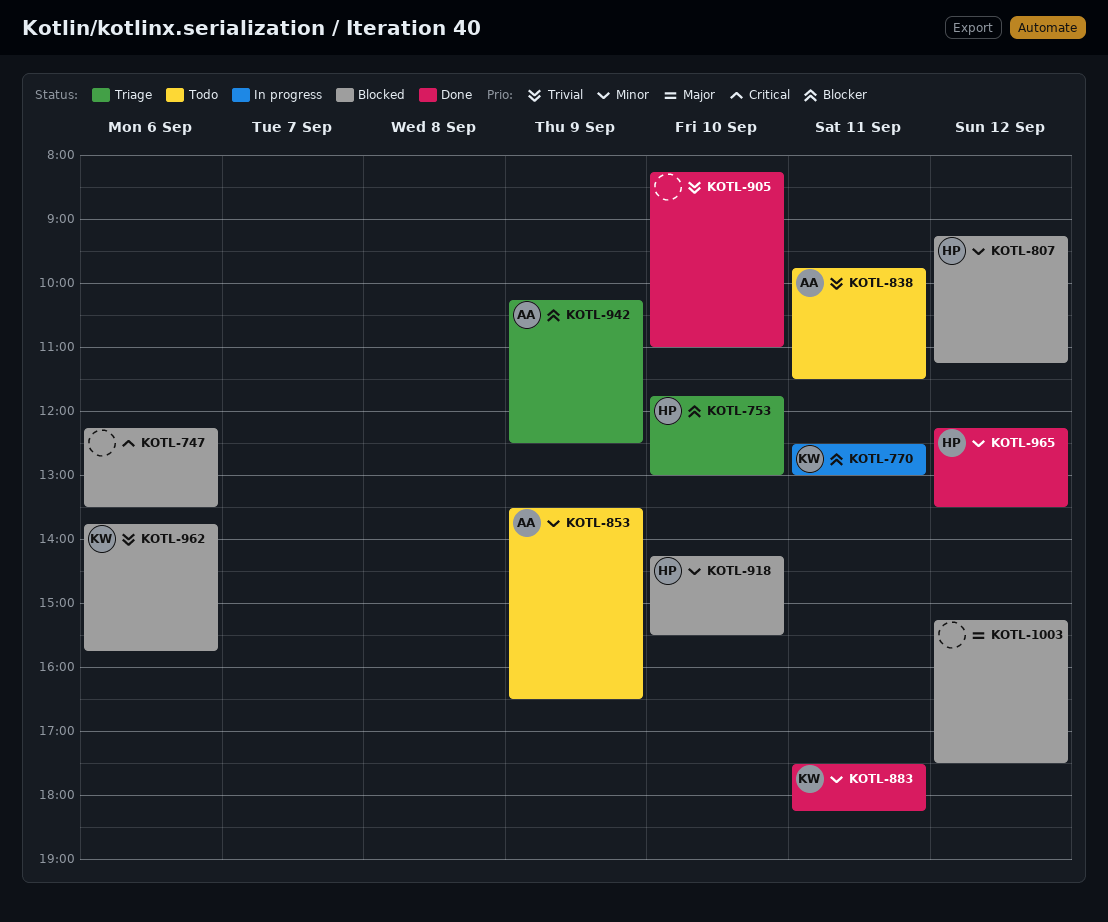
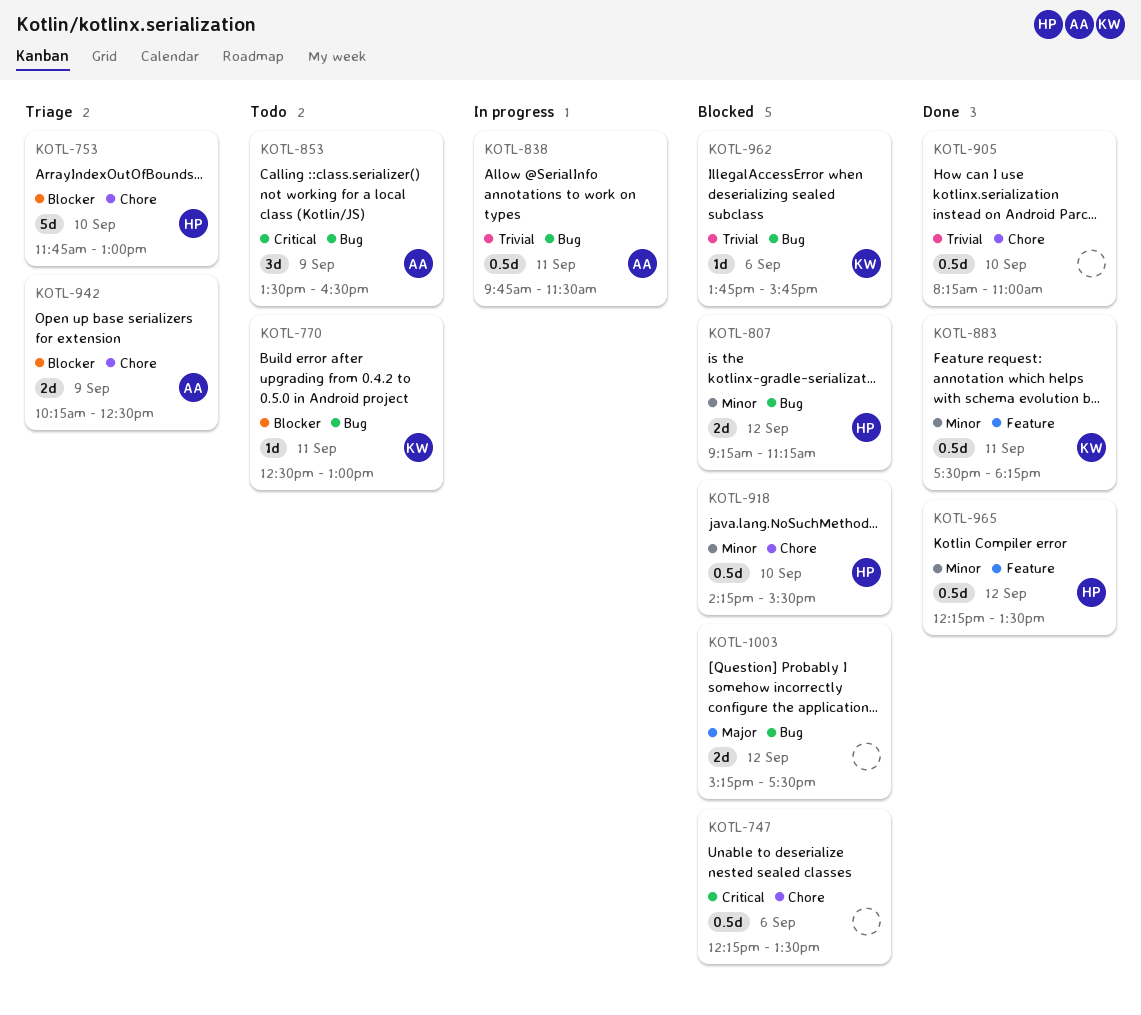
KOTL-770, status: In progress -> Todo
KOTL-838, status: Todo -> In progress
KOTL-853, priority: Minor -> Critical

